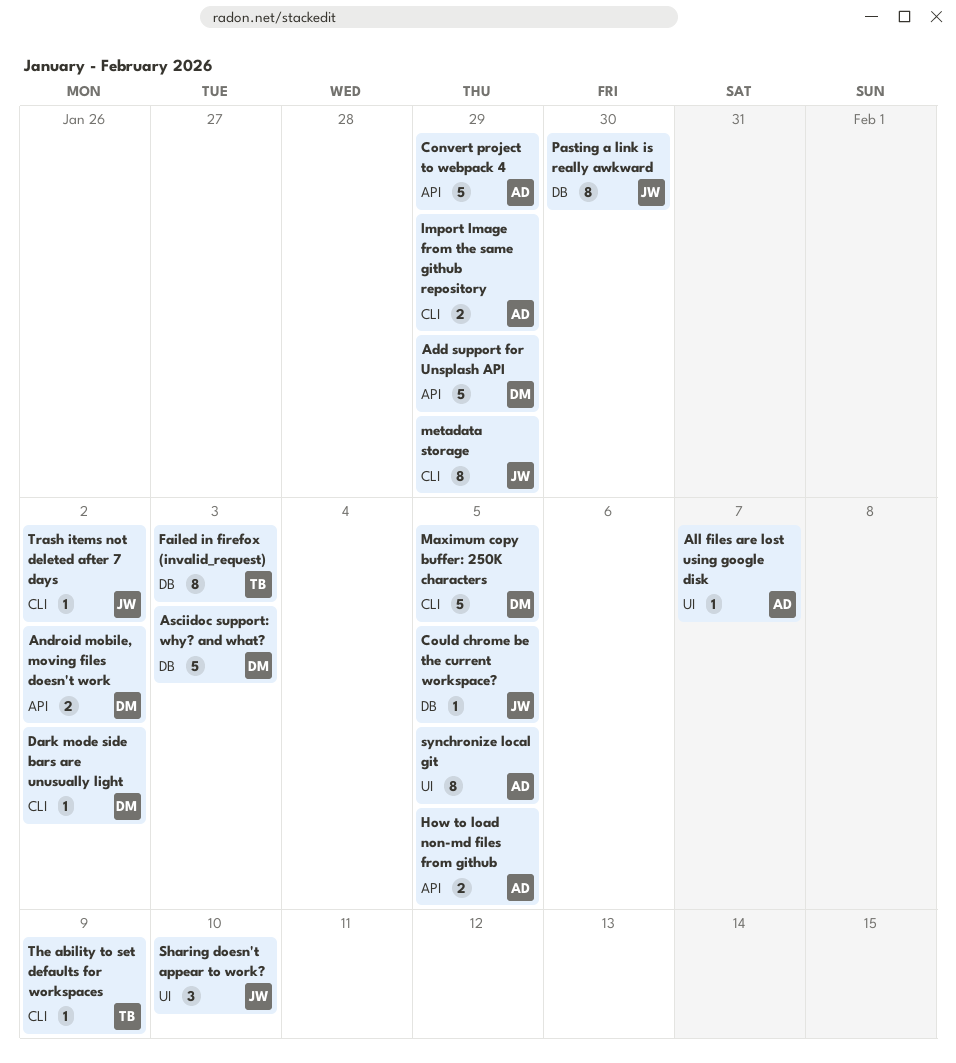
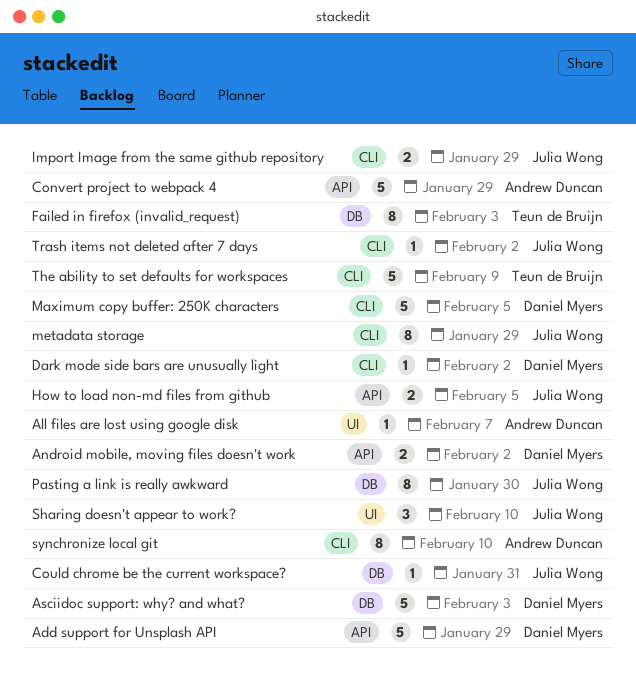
Could chrome be the current workspace?, due: Feb 5 -> Jan 31
How to load non-md files from github, owner: Andrew Duncan -> Julia Wong
Import Image from the same github repository, owner: Andrew Duncan -> Julia Wong
synchronize local git, label: UI -> CLI
synchronize local git, due: Feb 5 -> Feb 10
The ability to set defaults for workspaces, estimate: 1 -> 5

